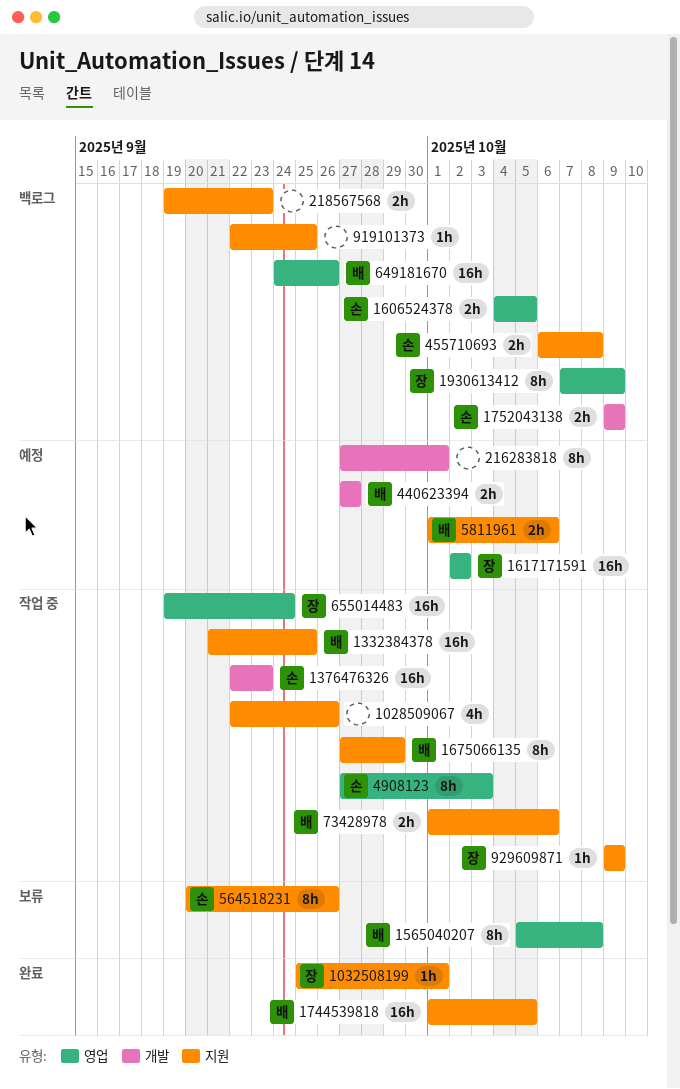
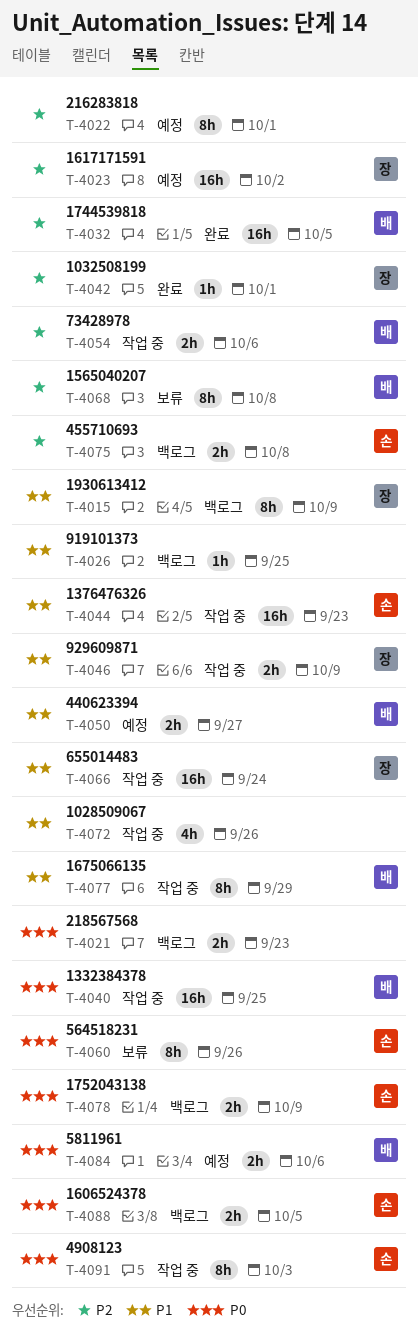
649181670: present -> none
929609871, estimate: 1h -> 2h

